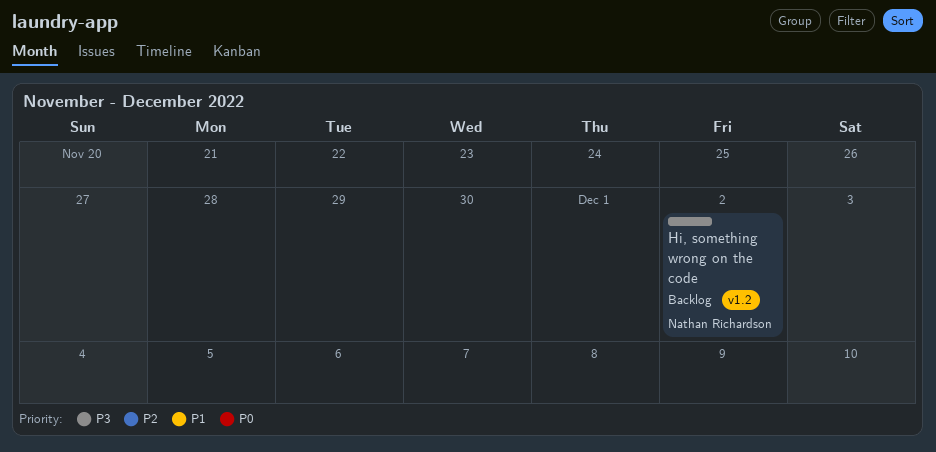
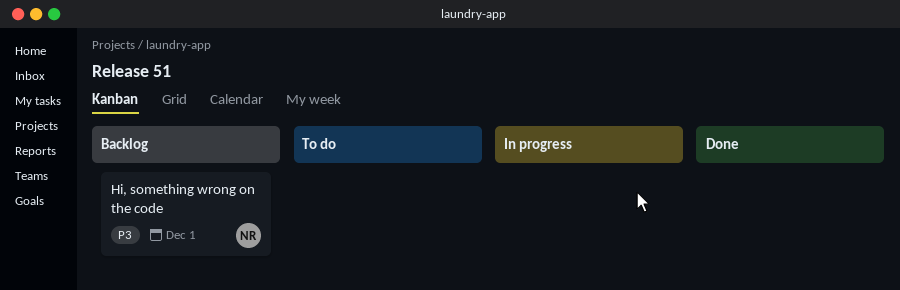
Hi, something wrong on the code, due: Dec 2 -> Dec 1

